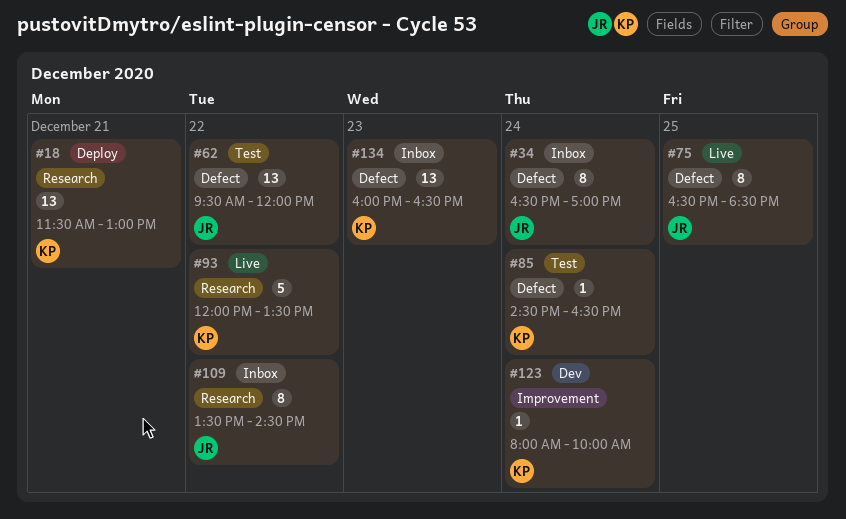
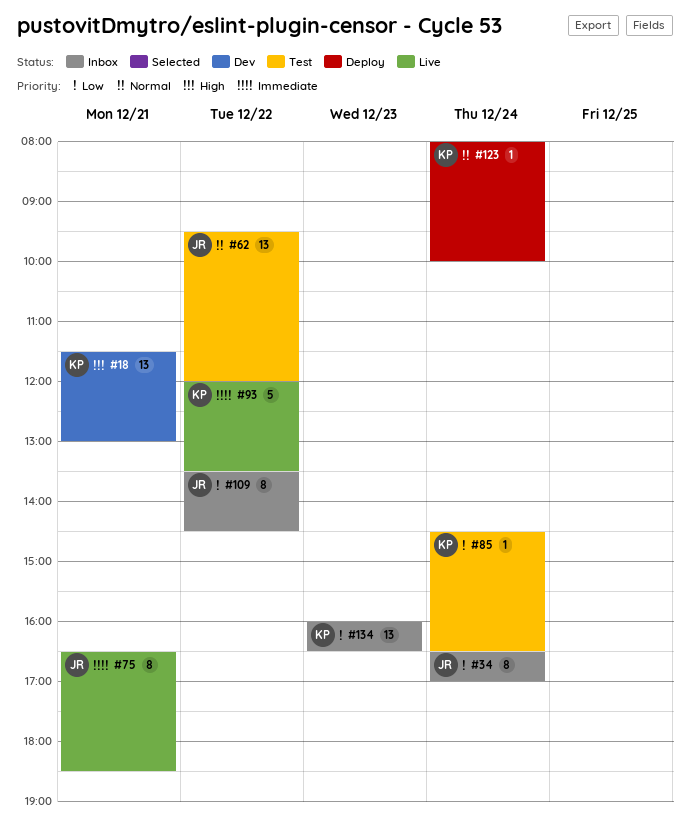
#18, status: Deploy -> Dev
#75, day: Dec 25 -> Dec 21
#123, status: Dev -> Deploy

